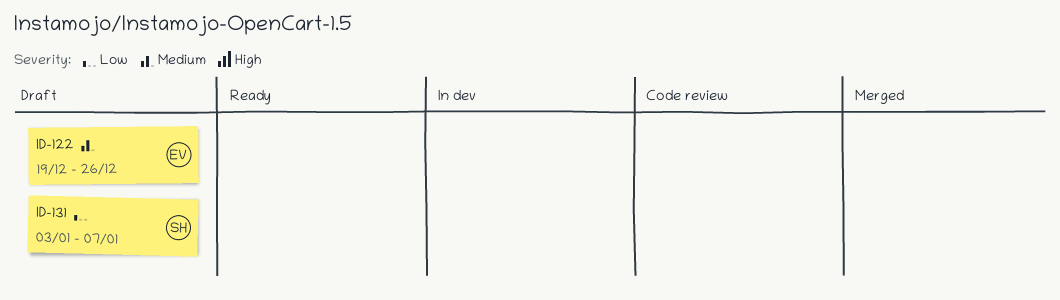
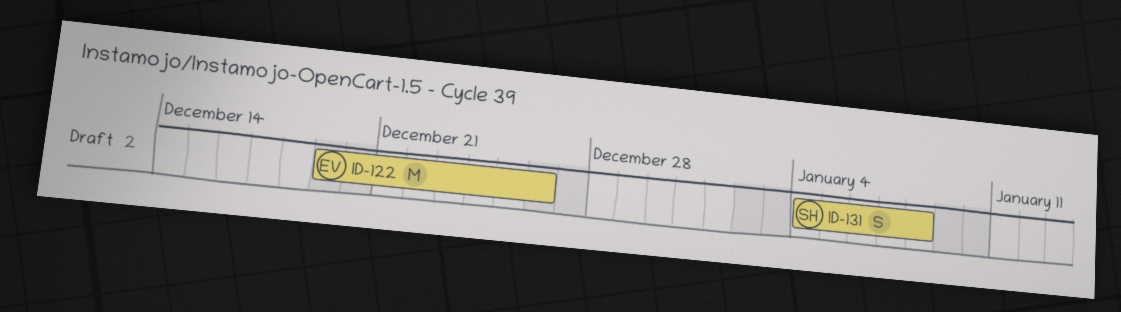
ID-131, start: Jan 3 -> Jan 4
ID-131, due: Jan 7 -> Jan 8

